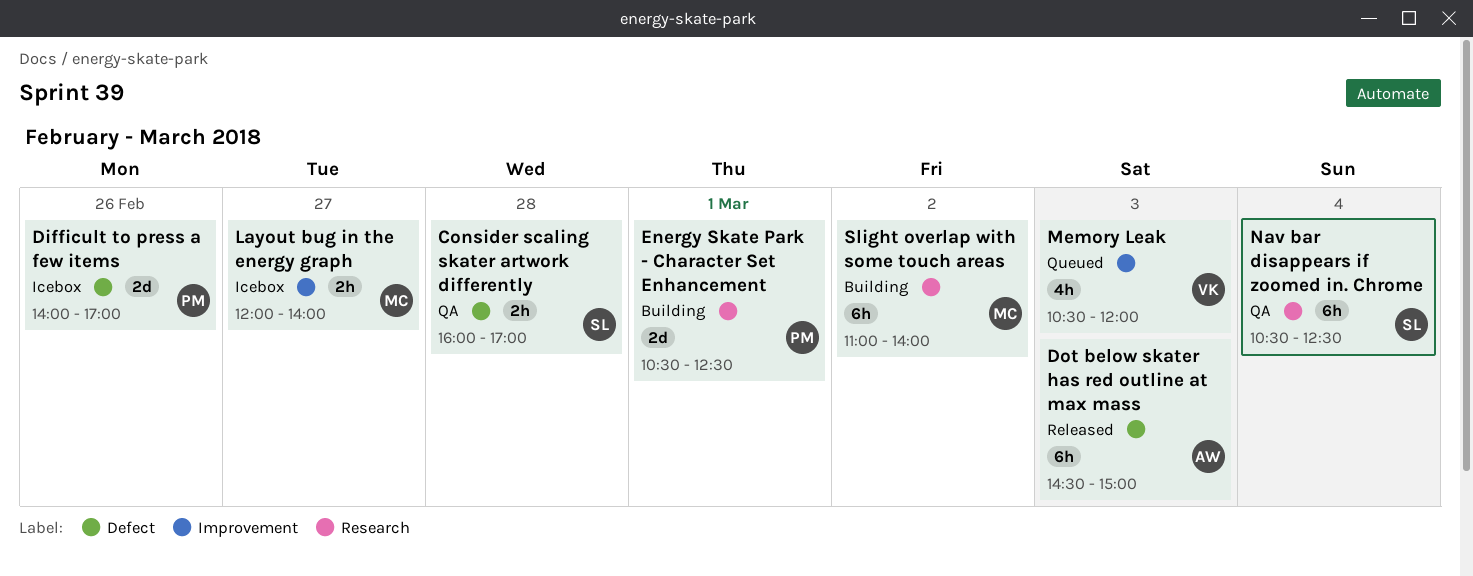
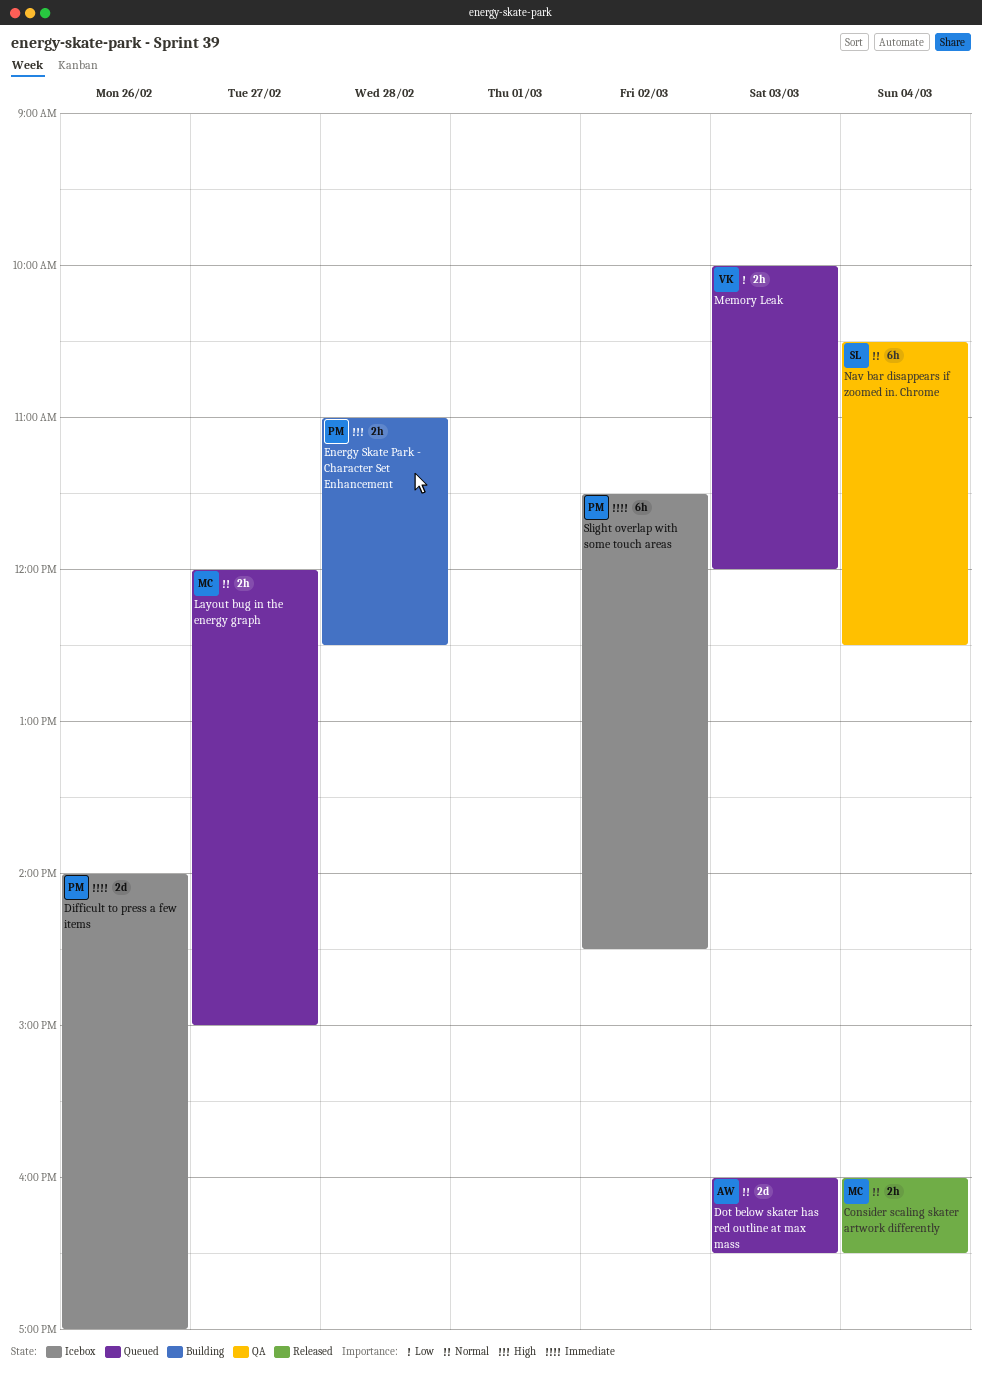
Consider scaling skater artwork differently, status: QA -> Released
Consider scaling skater artwork differently, owner: SL -> MC
Consider scaling skater artwork differently, day: Feb 28 -> Mar 4
Consider scaling skater artwork differently, ends: 17:00 -> 16:30
Dot below skater has red outline at max mass, status: Released -> Queued
Dot below skater has red outline at max mass, estimate: 6h -> 2d
Dot below skater has red outline at max mass, begins: 14:30 -> 16:00
Dot below skater has red outline at max mass, ends: 15:00 -> 16:30
Energy Skate Park - Character Set Enhancement, estimate: 2d -> 2h
Energy Skate Park - Character Set Enhancement, day: Mar 1 -> Feb 28
Energy Skate Park - Character Set Enhancement, begins: 10:30 -> 11:00
Layout bug in the energy graph, status: Icebox -> Queued
Layout bug in the energy graph, ends: 14:00 -> 15:00
Memory Leak, estimate: 4h -> 2h
Memory Leak, begins: 10:30 -> 10:00
Slight overlap with some touch areas, status: Building -> Icebox
Slight overlap with some touch areas, owner: MC -> PM
Slight overlap with some touch areas, begins: 11:00 -> 11:30
Slight overlap with some touch areas, ends: 14:00 -> 14:30

